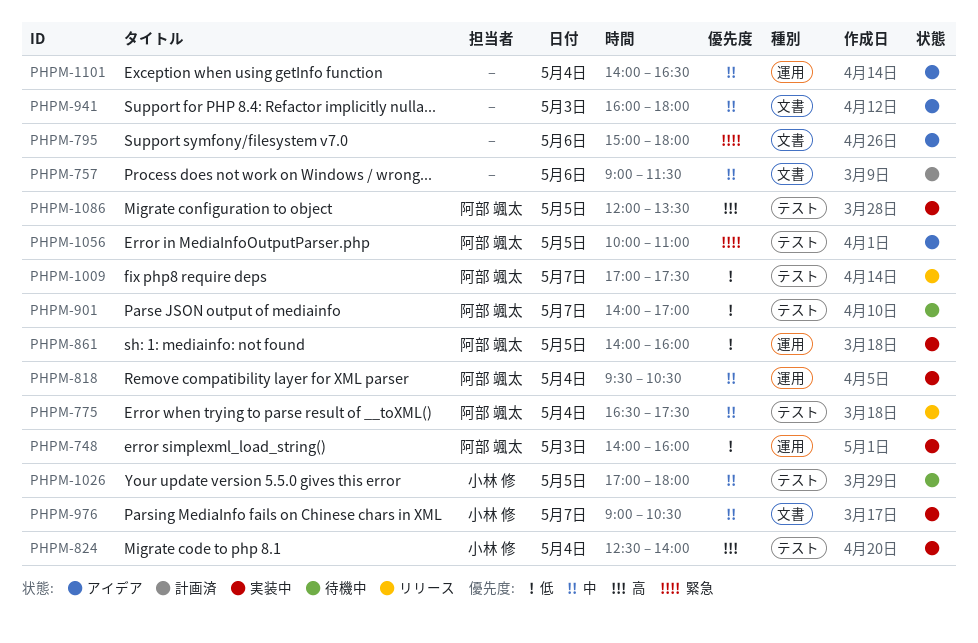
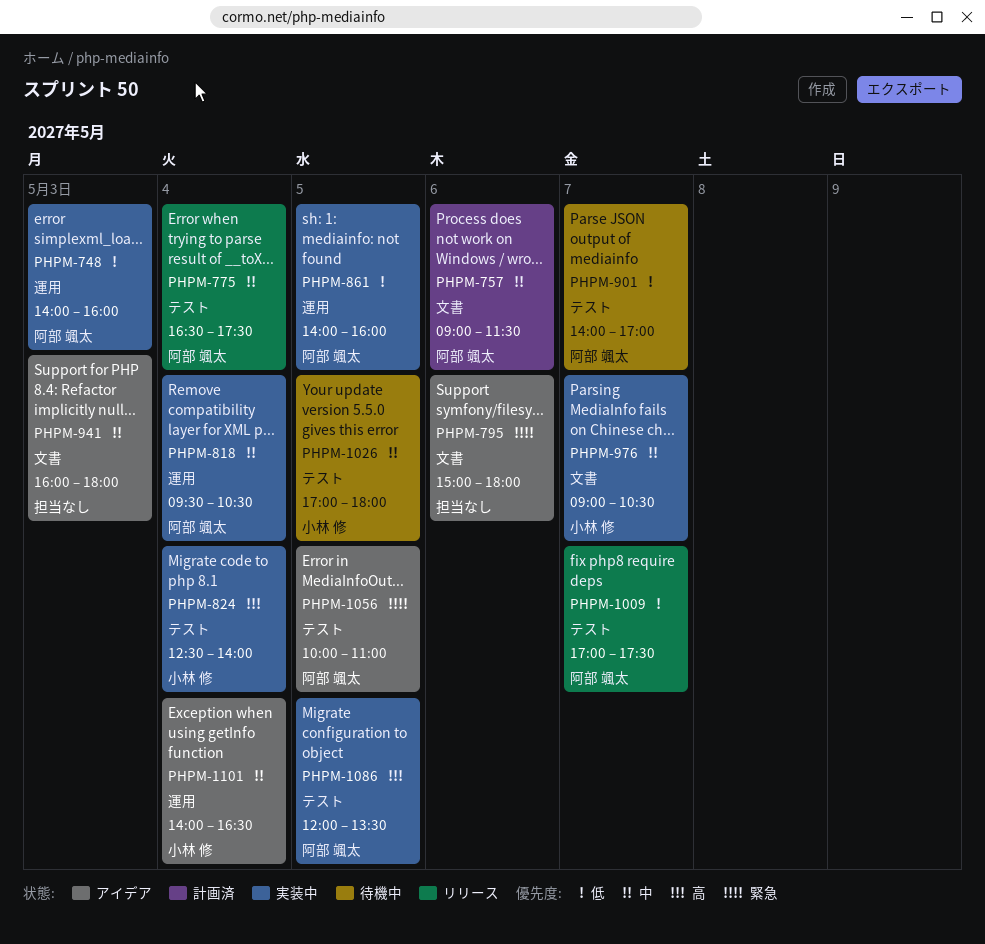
PHPM-757, owner: none -> 阿部 颯太
PHPM-1101, owner: none -> 小林 修

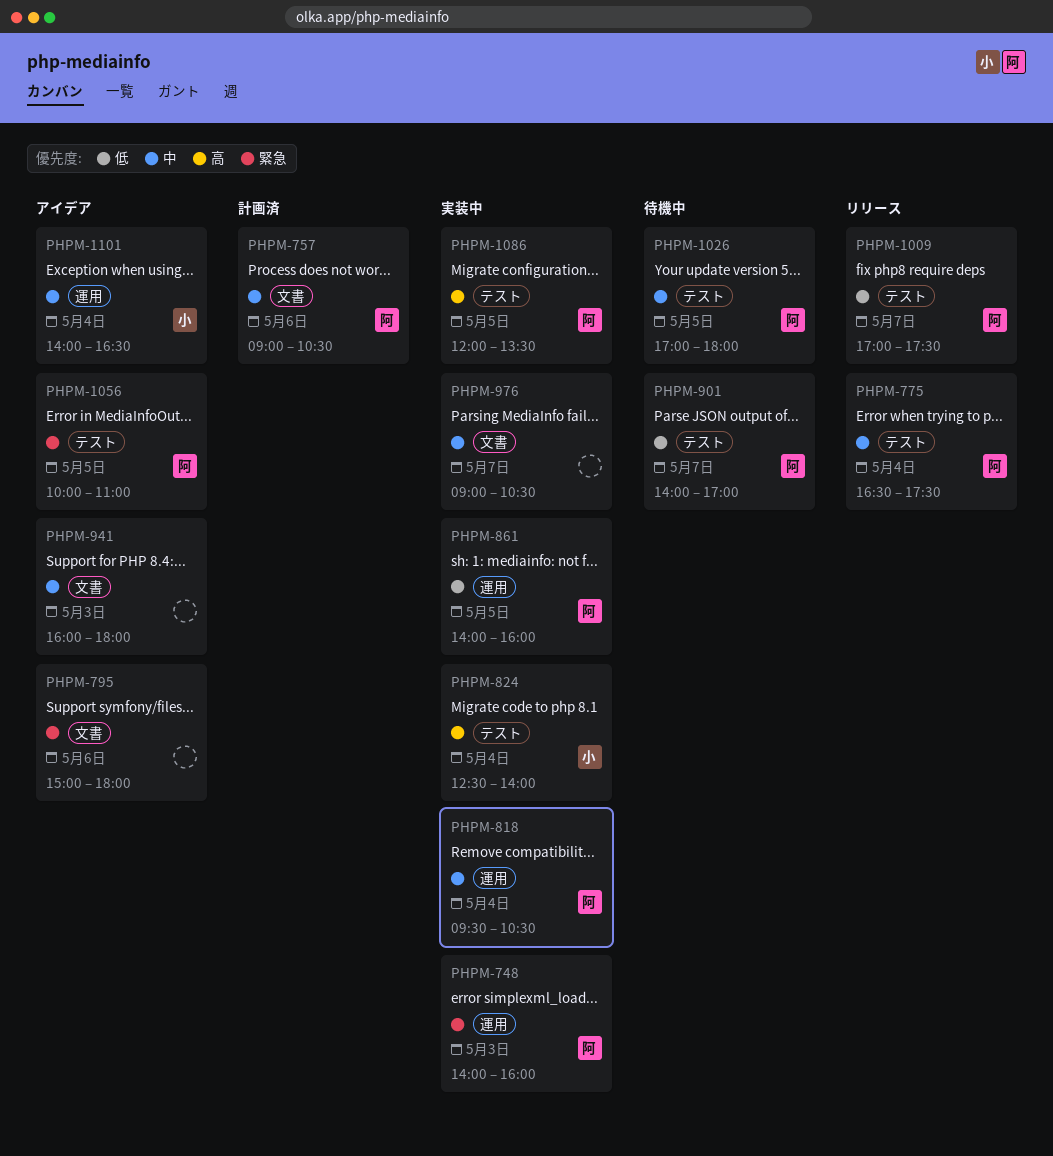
PHPM-748, priority: 低 -> 緊急
PHPM-757, ends: 11:30 -> 10:30
PHPM-976, owner: 小林 修 -> none
PHPM-1026, owner: 小林 修 -> 阿部 颯太

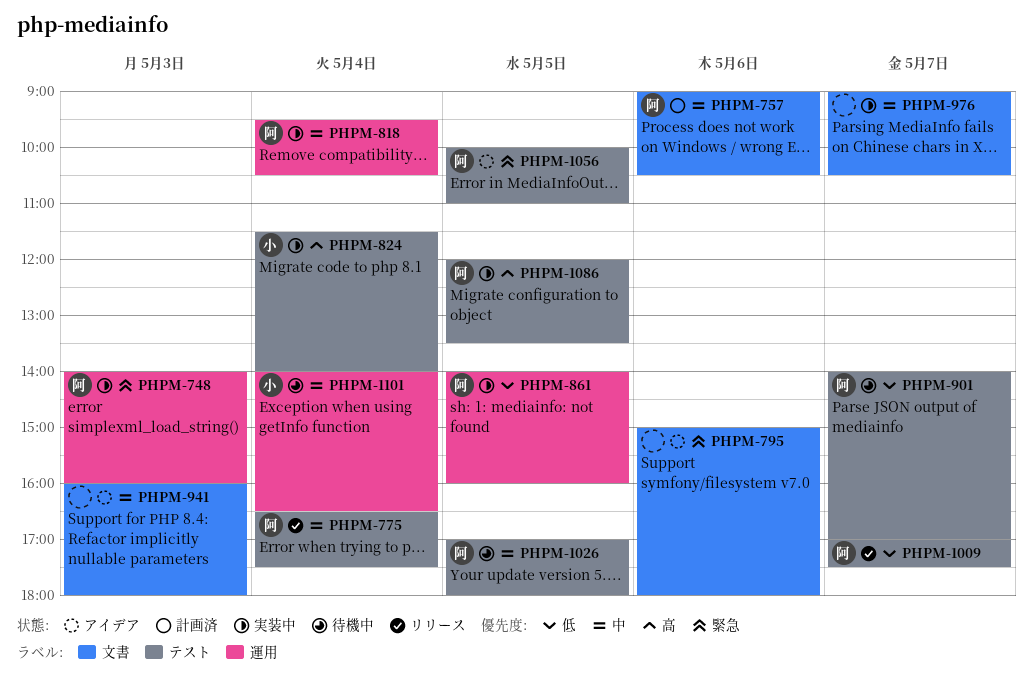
PHPM-824, begins: 12:30 -> 11:30
PHPM-1101, status: アイデア -> 待機中

